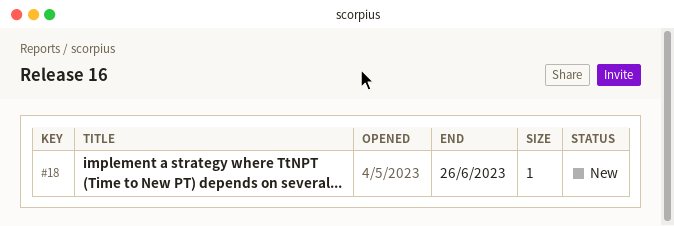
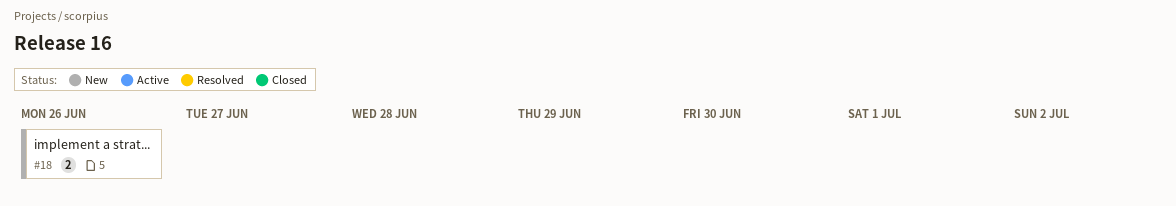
#18, estimate: 1 -> 2

